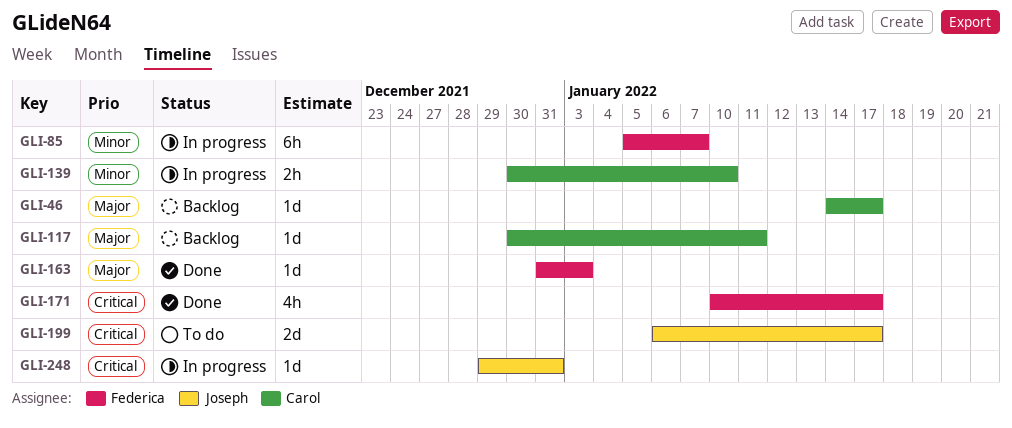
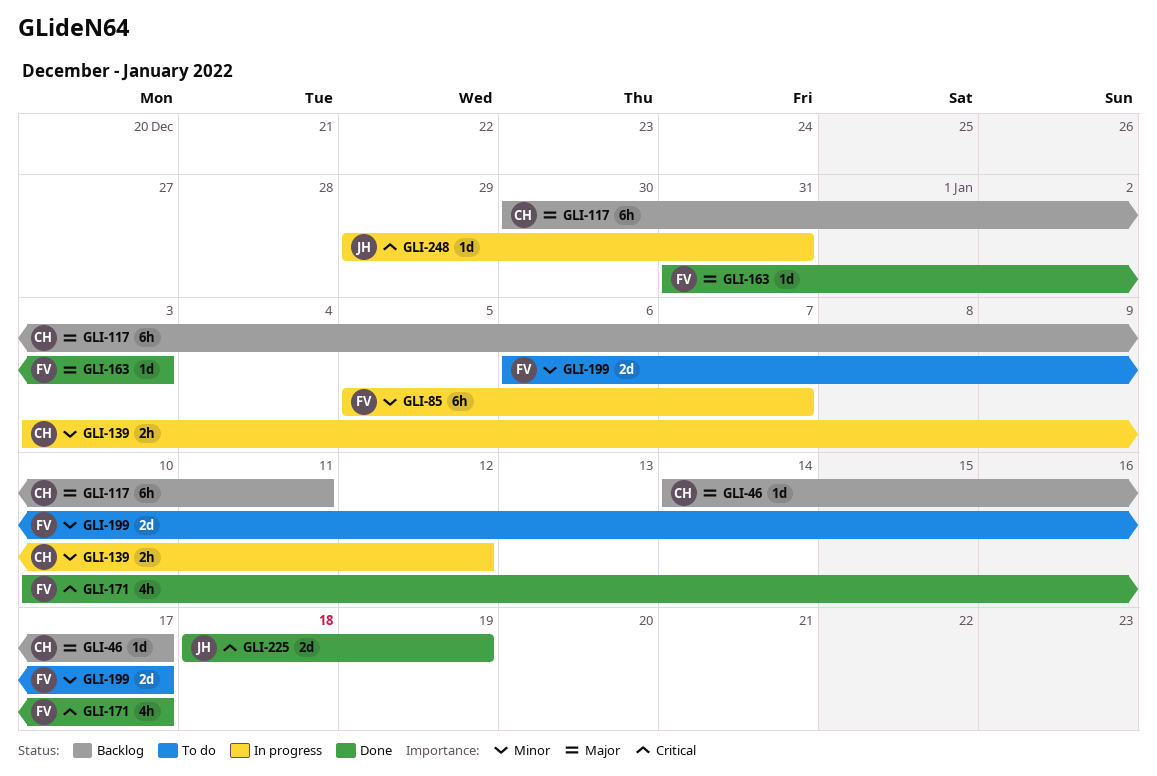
GLI-117, estimate: 1d -> 6h
GLI-139, start: Dec 30 -> Jan 3
GLI-139, due: Jan 10 -> Jan 12
GLI-199, owner: Joseph -> Federica
GLI-199, priority: Critical -> Minor
GLI-225: none -> present

